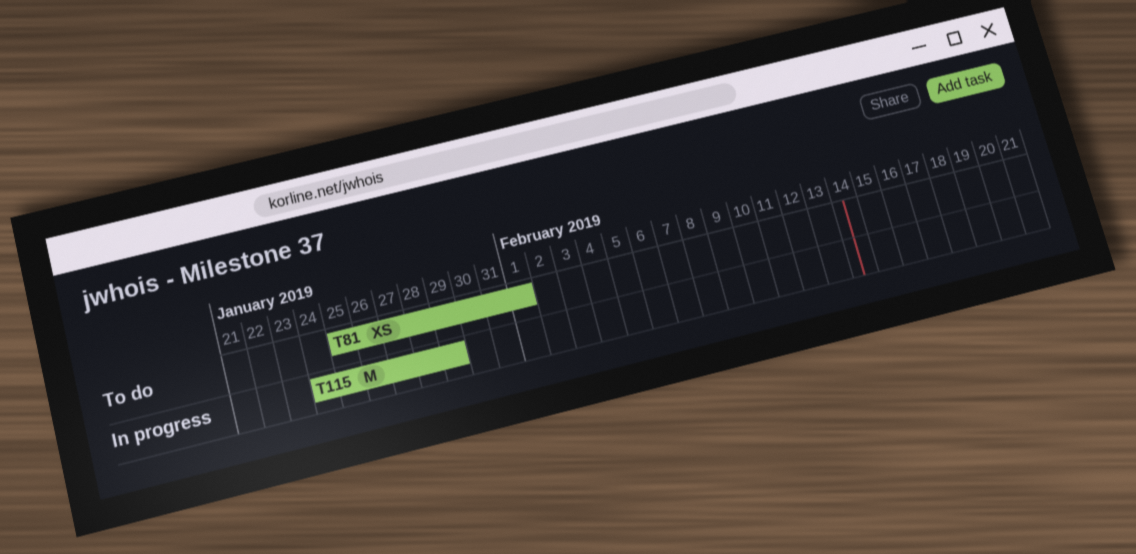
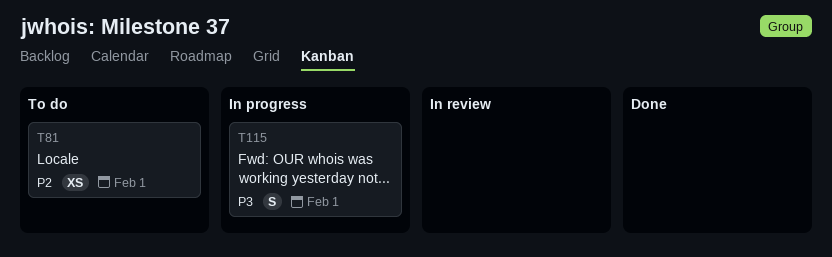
T115, estimate: M -> S
T115, due: Jan 29 -> Feb 1

